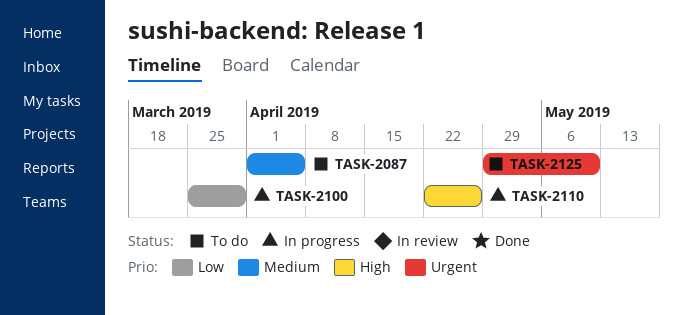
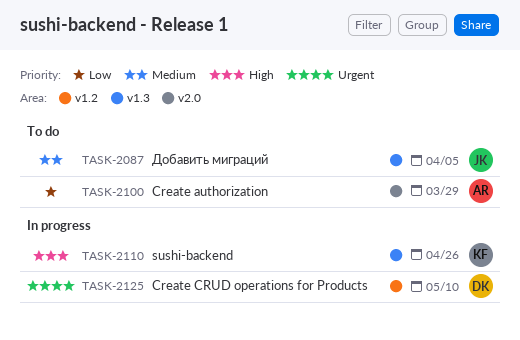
TASK-2100, status: In progress -> To do
TASK-2125, status: To do -> In progress

